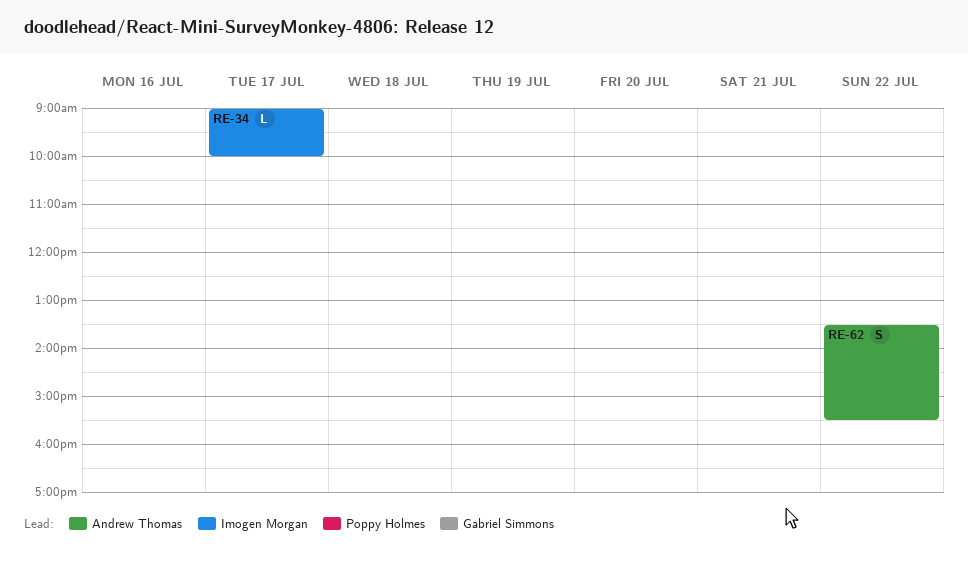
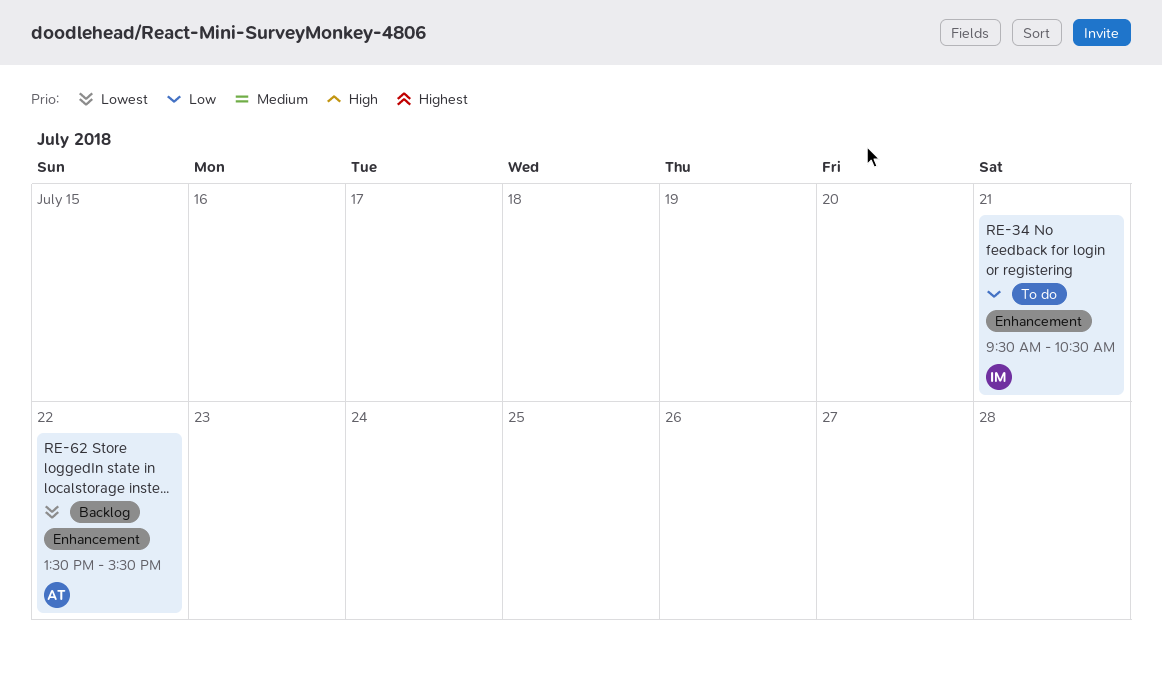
RE-34, day: Jul 17 -> Jul 21
RE-34, begins: 09:00 -> 09:30
RE-34, ends: 10:00 -> 10:30

